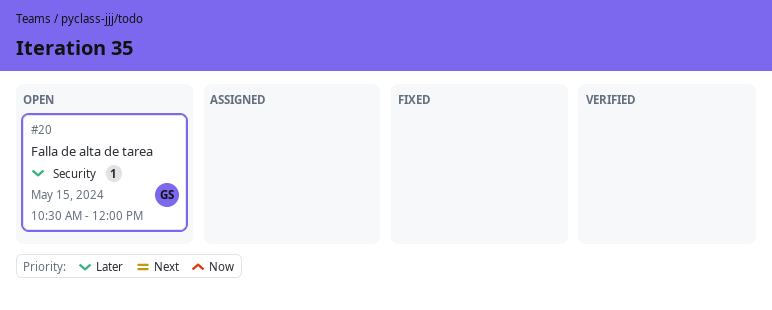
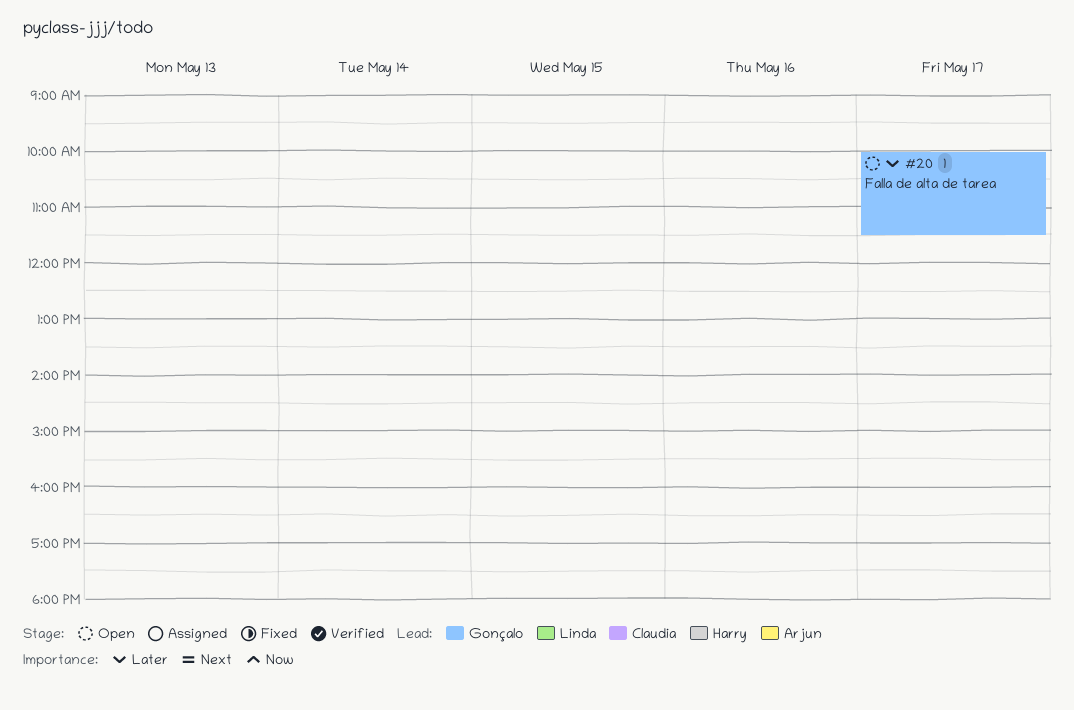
#20, day: May 15 -> May 17
#20, begins: 10:30 -> 10:00
#20, ends: 12:00 -> 11:30

